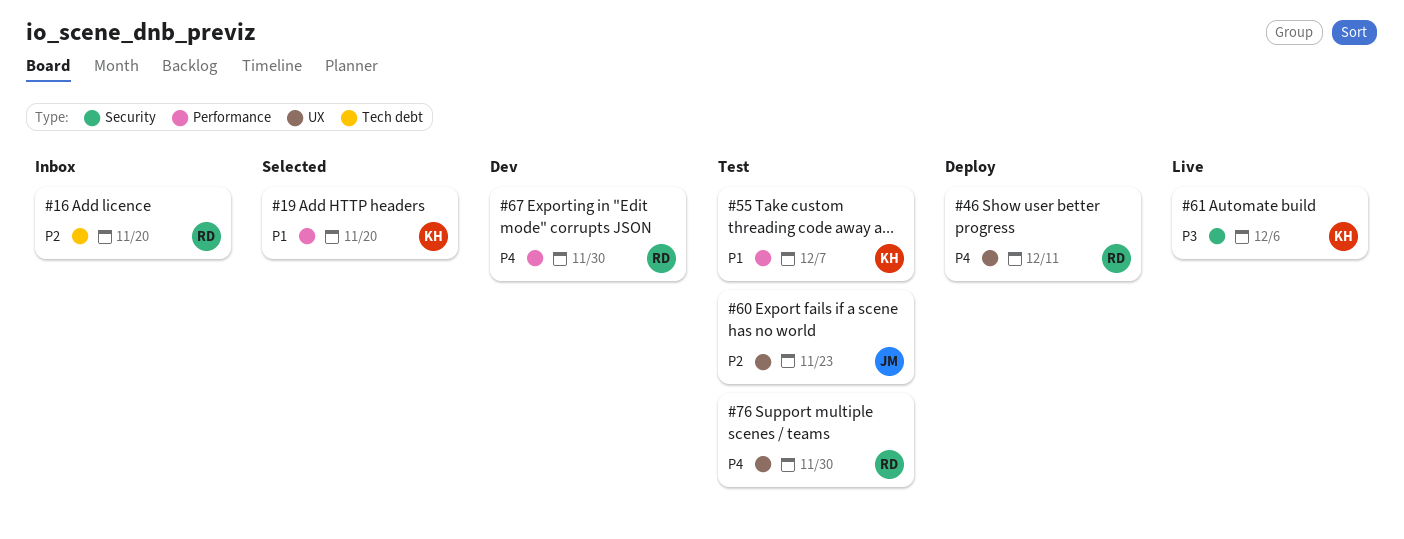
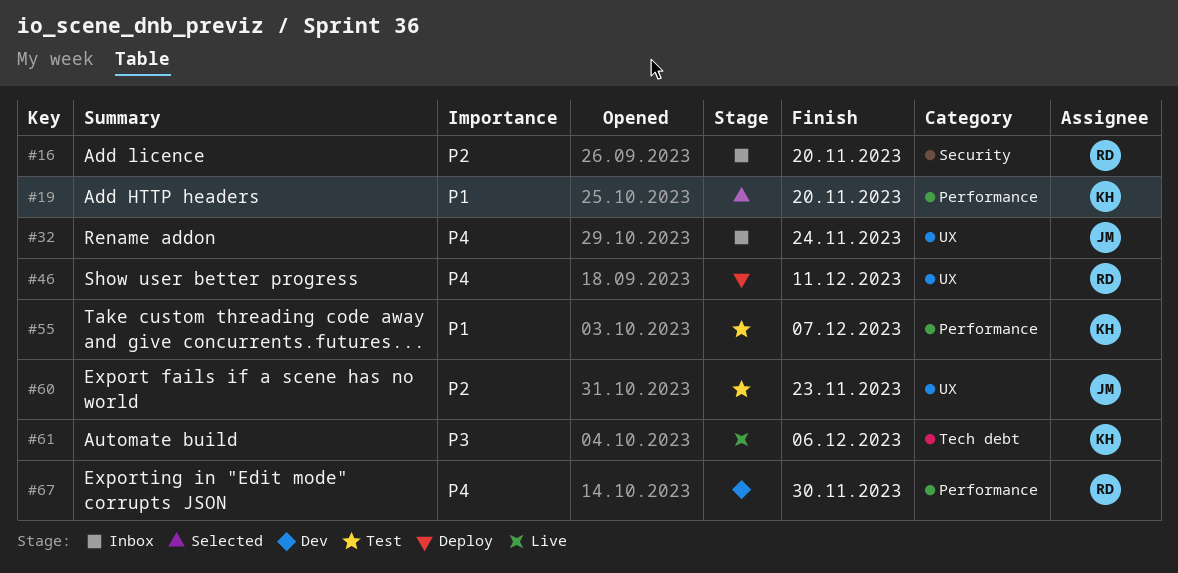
#16, label: Tech debt -> Security
#32: none -> present
#61, label: Security -> Tech debt
#76: present -> none

